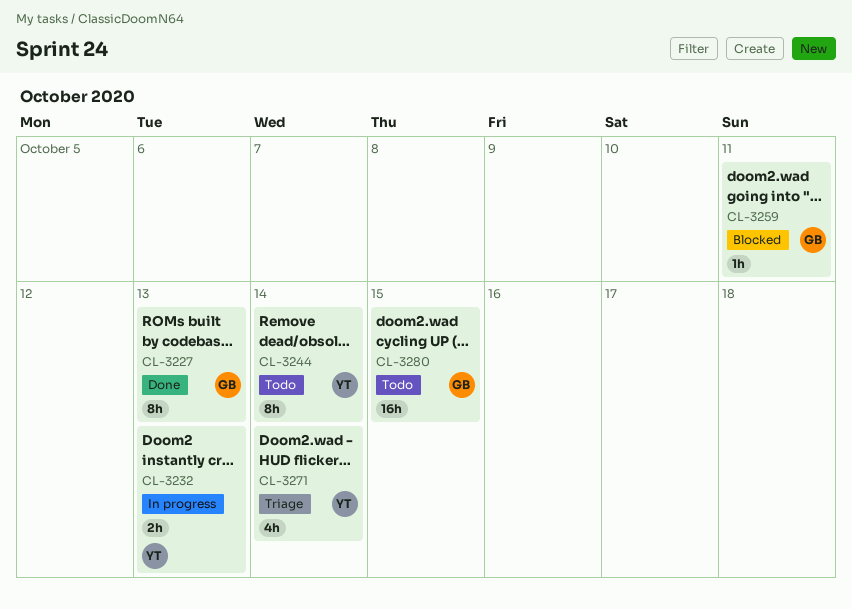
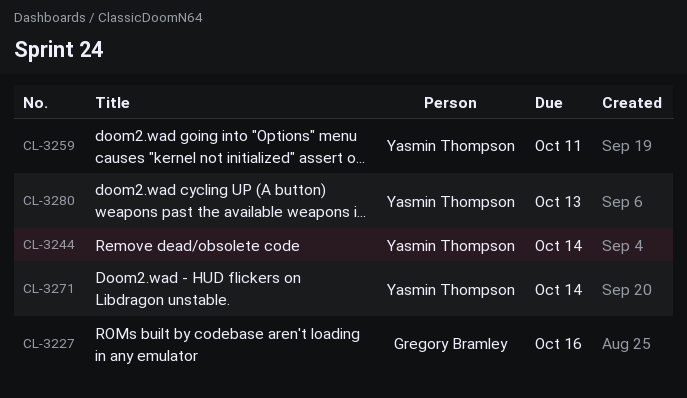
CL-3227, due: Oct 13 -> Oct 16
CL-3232: present -> none
CL-3259, owner: Gregory Bramley -> Yasmin Thompson
CL-3280, owner: Gregory Bramley -> Yasmin Thompson
CL-3280, due: Oct 15 -> Oct 13

